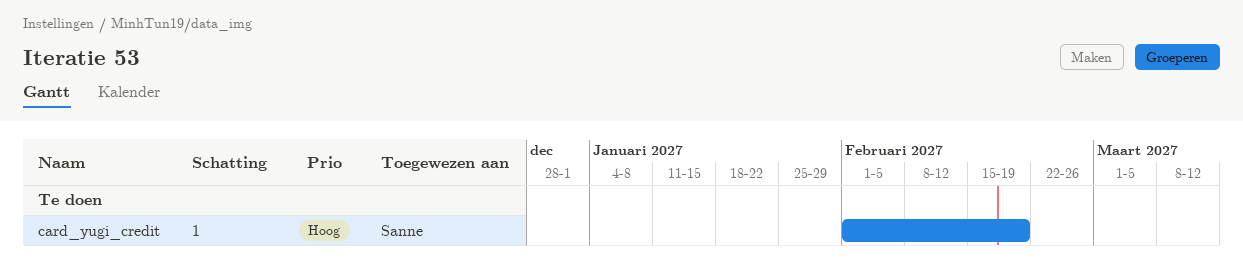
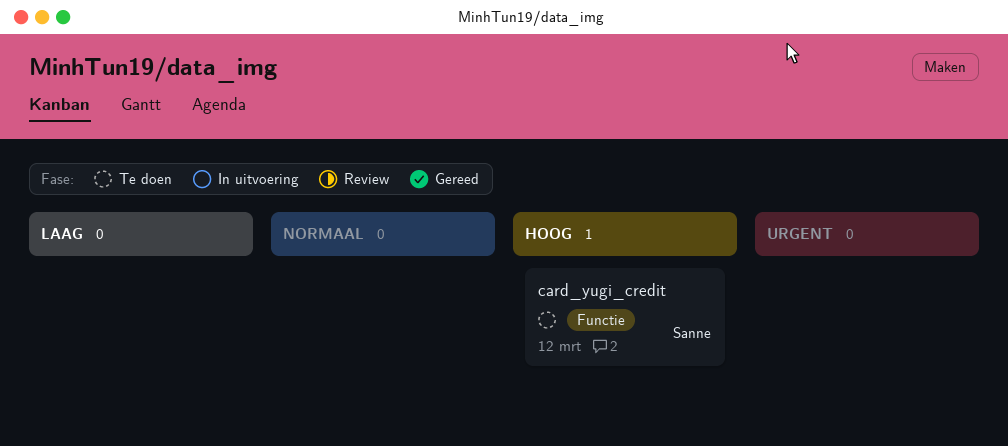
card_yugi_credit, due: Feb 19 -> Mar 12

